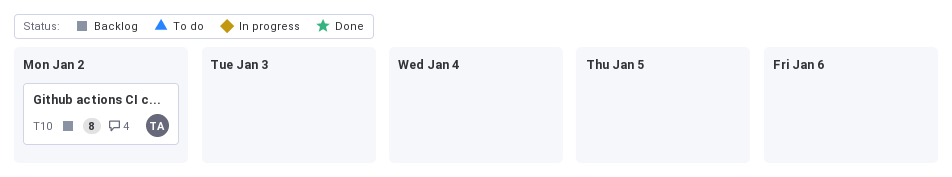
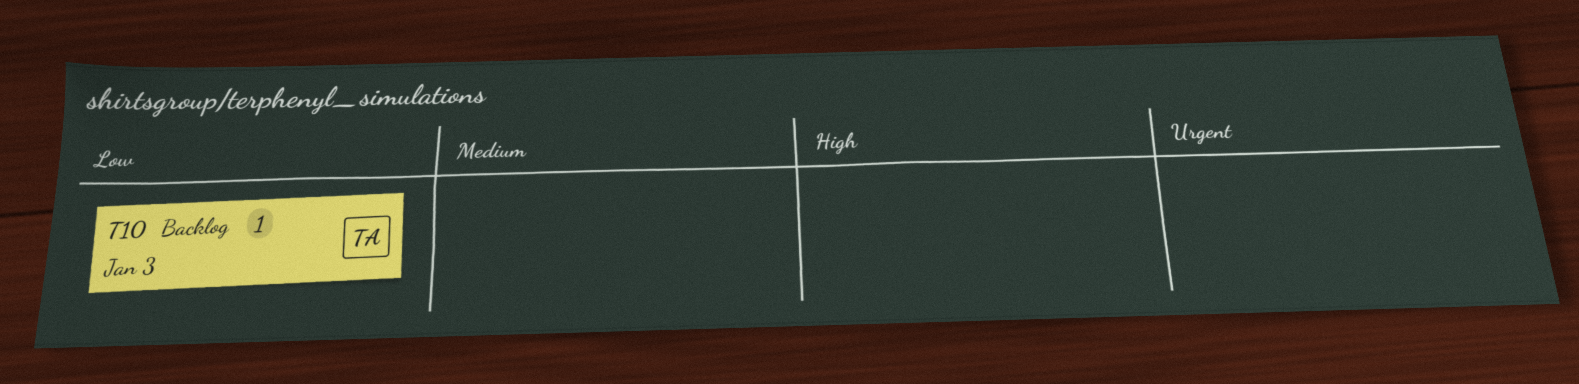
T10, estimate: 8 -> 1
T10, due: Jan 2 -> Jan 3

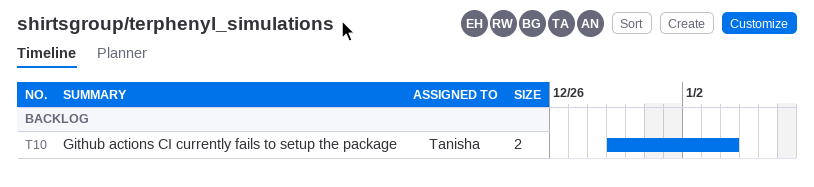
T10, estimate: 1 -> 2
T10, due: Jan 3 -> Jan 4

